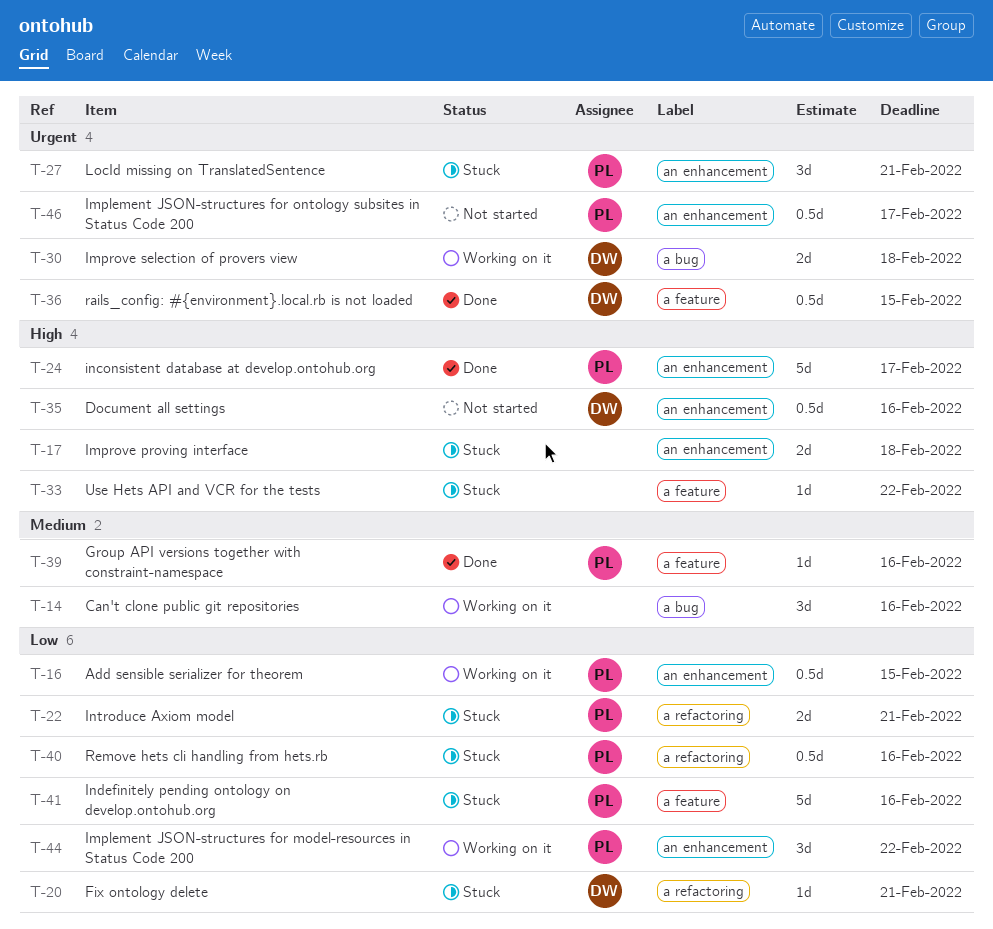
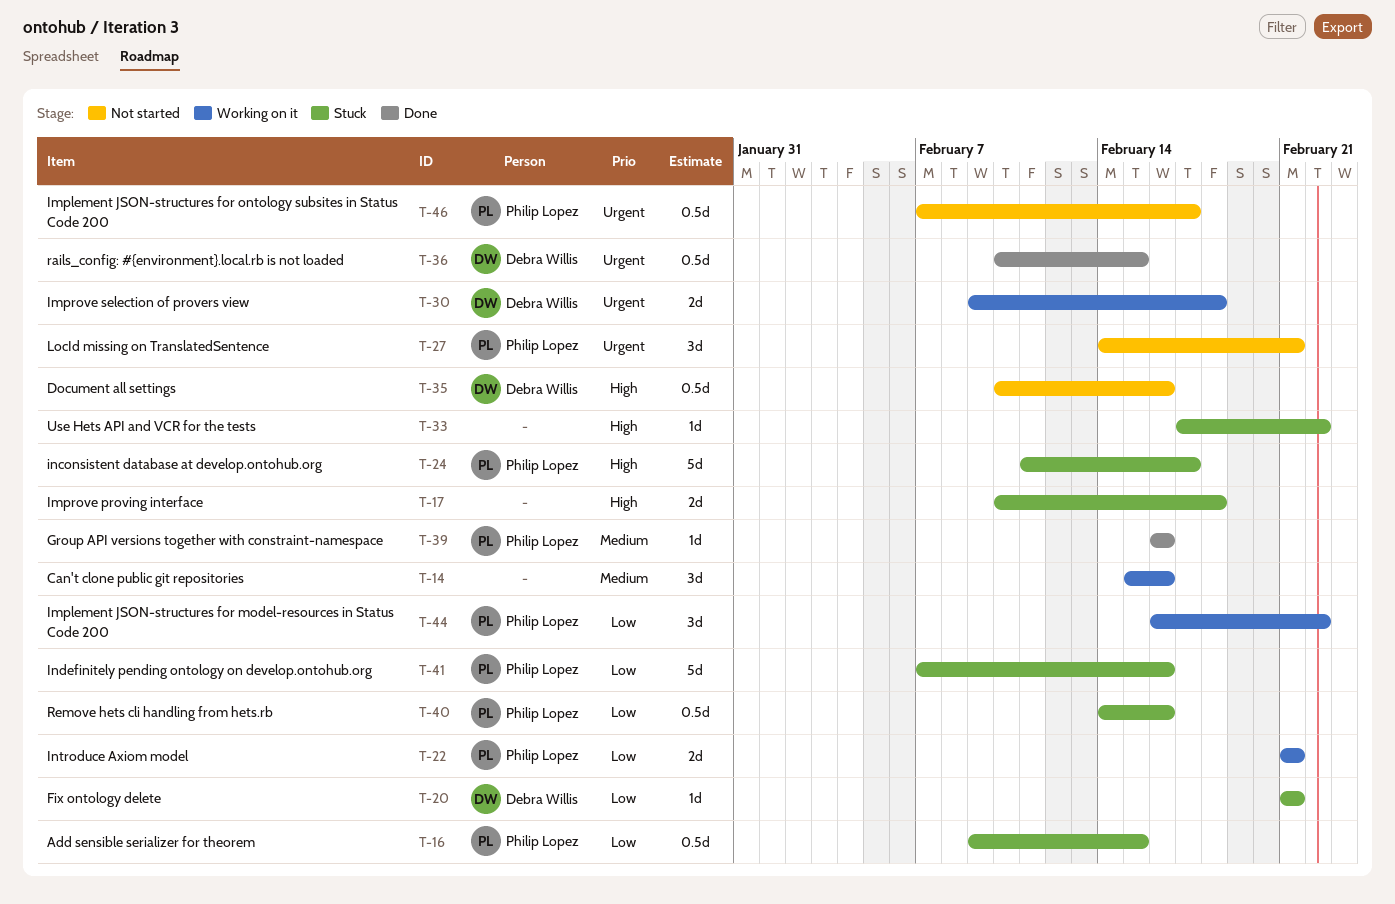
T-16, status: Working on it -> Stuck
T-22, status: Stuck -> Working on it
T-24, status: Done -> Stuck
T-27, status: Stuck -> Not started

